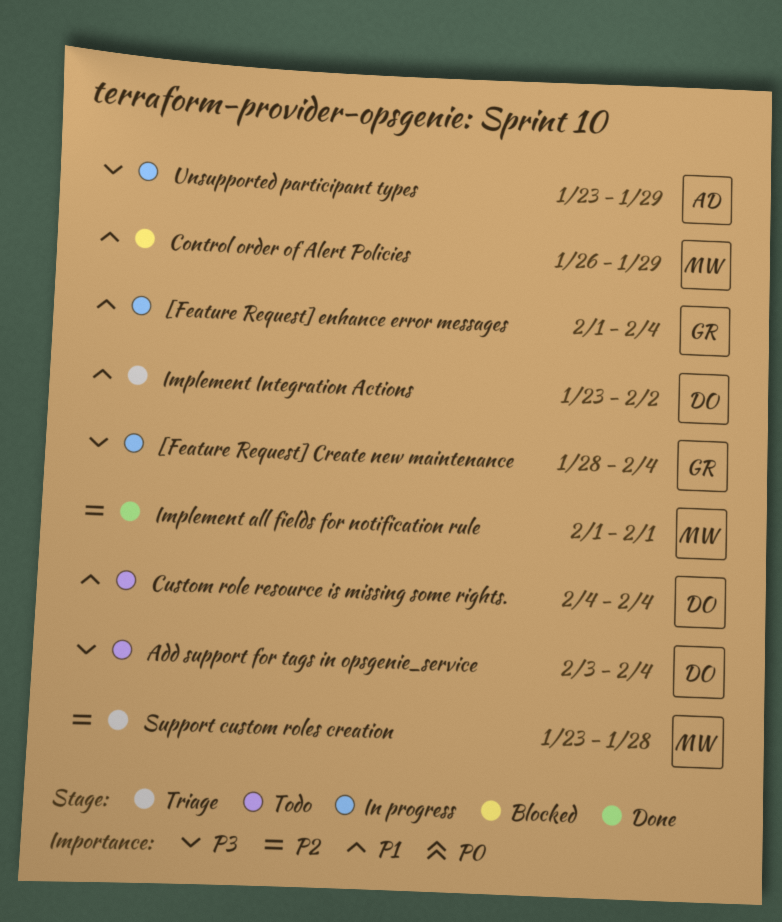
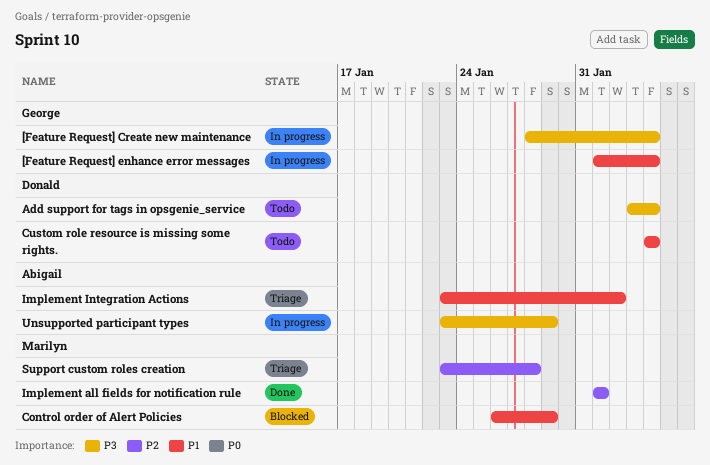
Implement Integration Actions, owner: Donald -> Abigail

